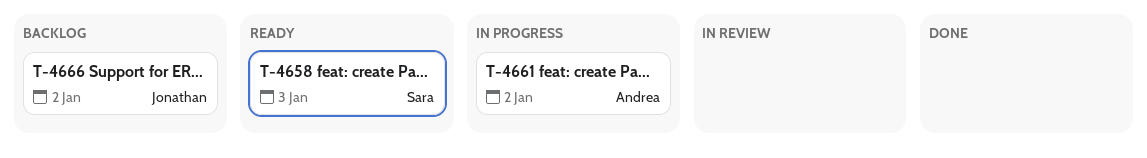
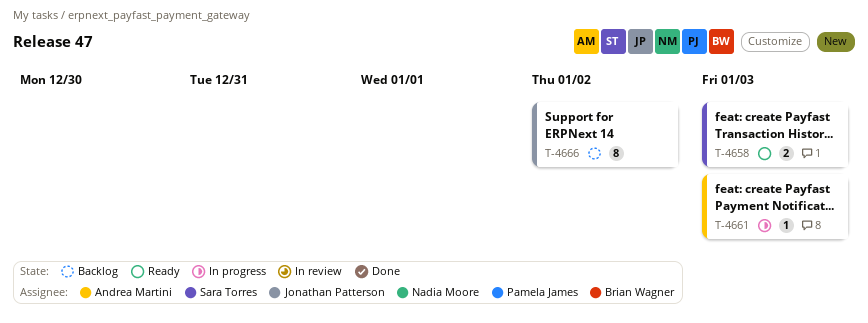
T-4661, due: Jan 2 -> Jan 3

